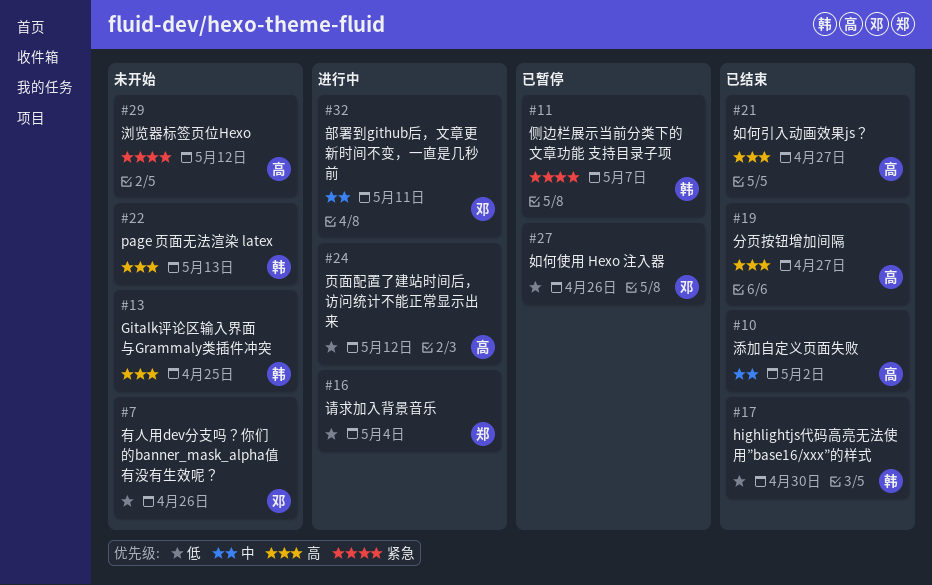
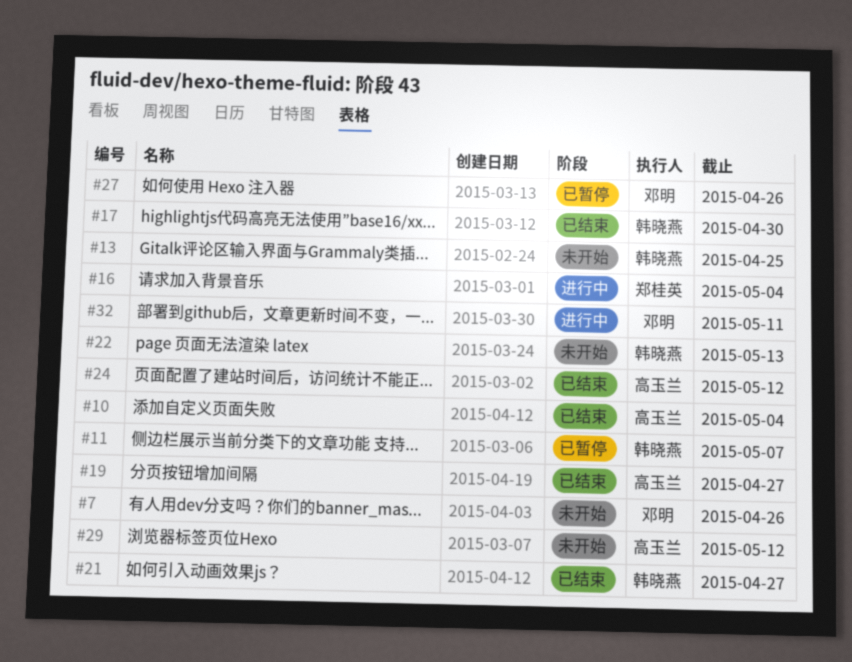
#10, due: May 2 -> May 4
#21, owner: 高玉兰 -> 韩晓燕
#24, status: 进行中 -> 已结束

